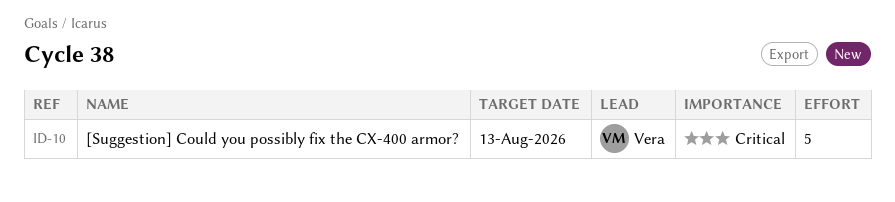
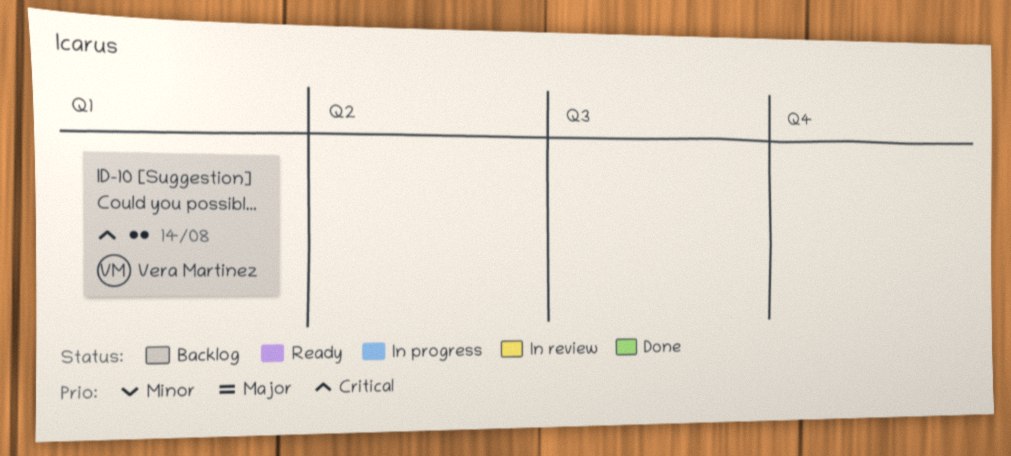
ID-10, estimate: 5 -> 2
ID-10, due: Aug 13 -> Aug 14

